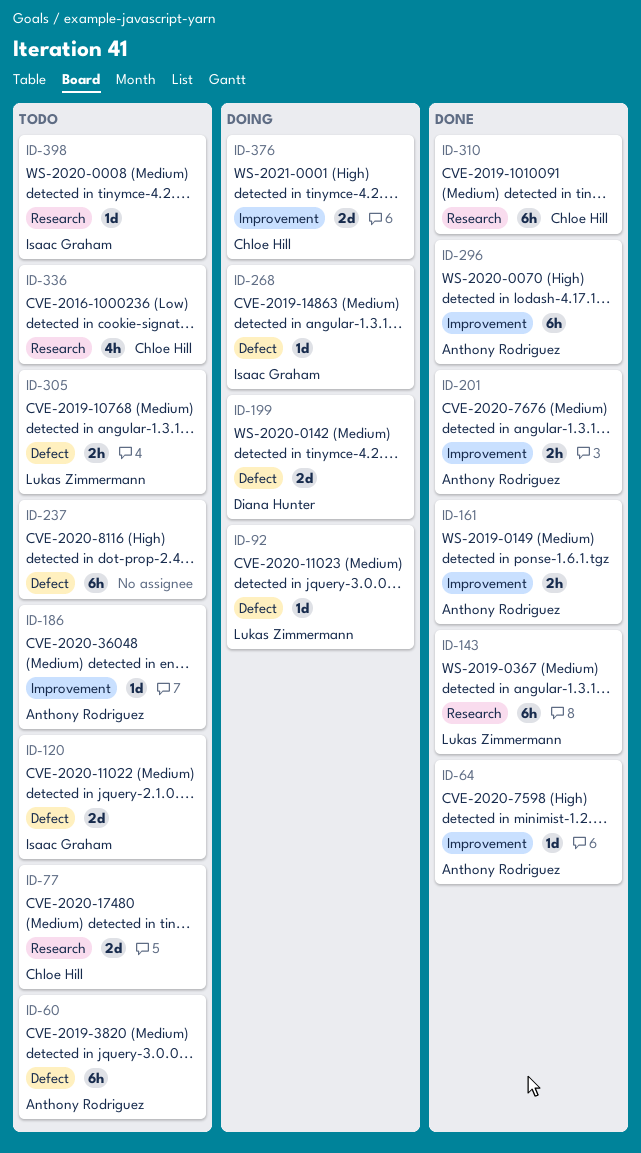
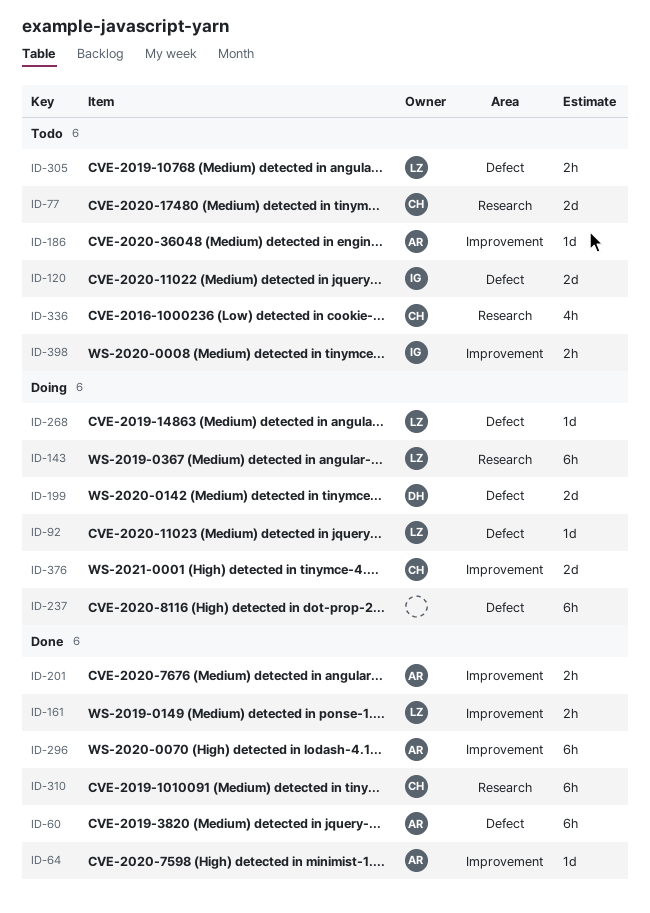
ID-60, status: Todo -> Done
ID-143, status: Done -> Doing
ID-161, owner: Anthony Rodriguez -> Lukas Zimmermann
ID-237, status: Todo -> Doing
ID-268, owner: Isaac Graham -> Lukas Zimmermann
ID-398, label: Research -> Improvement
ID-398, estimate: 1d -> 2h

